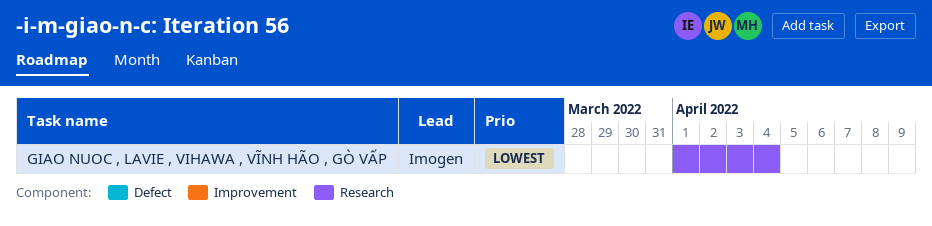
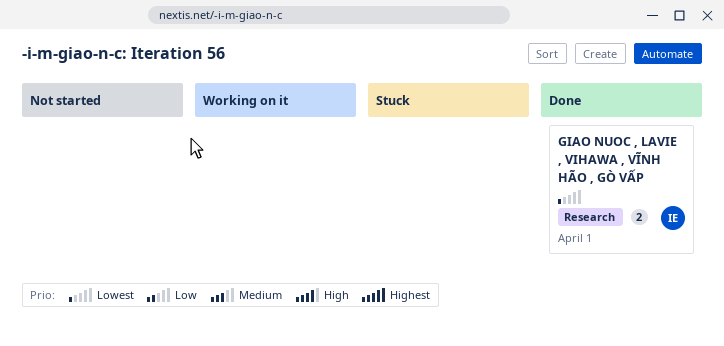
GIAO NUOC , LAVIE , VIHAWA , VĨNH HÃO , GÒ VẤP, due: Apr 4 -> Apr 1

